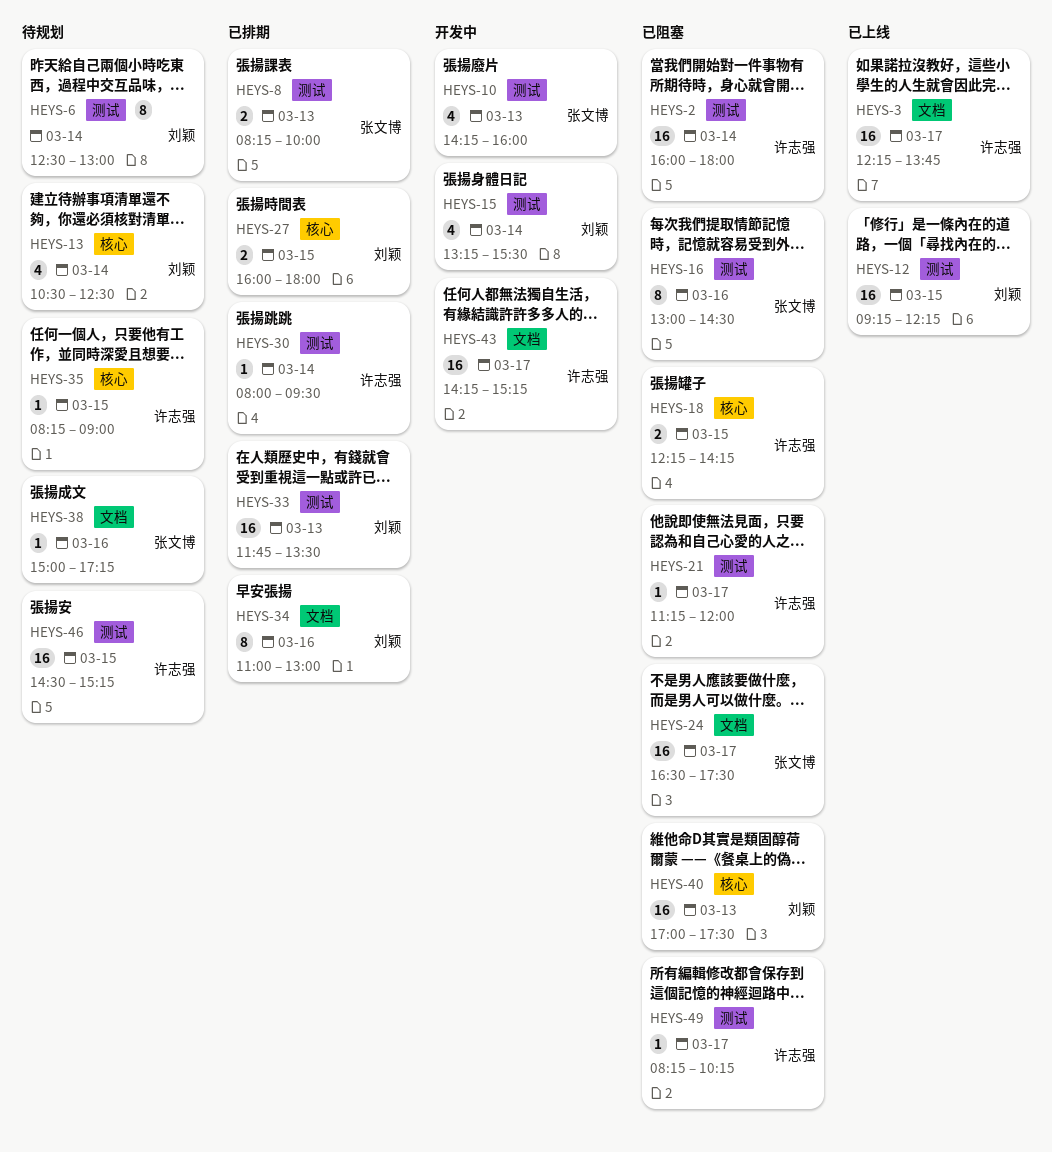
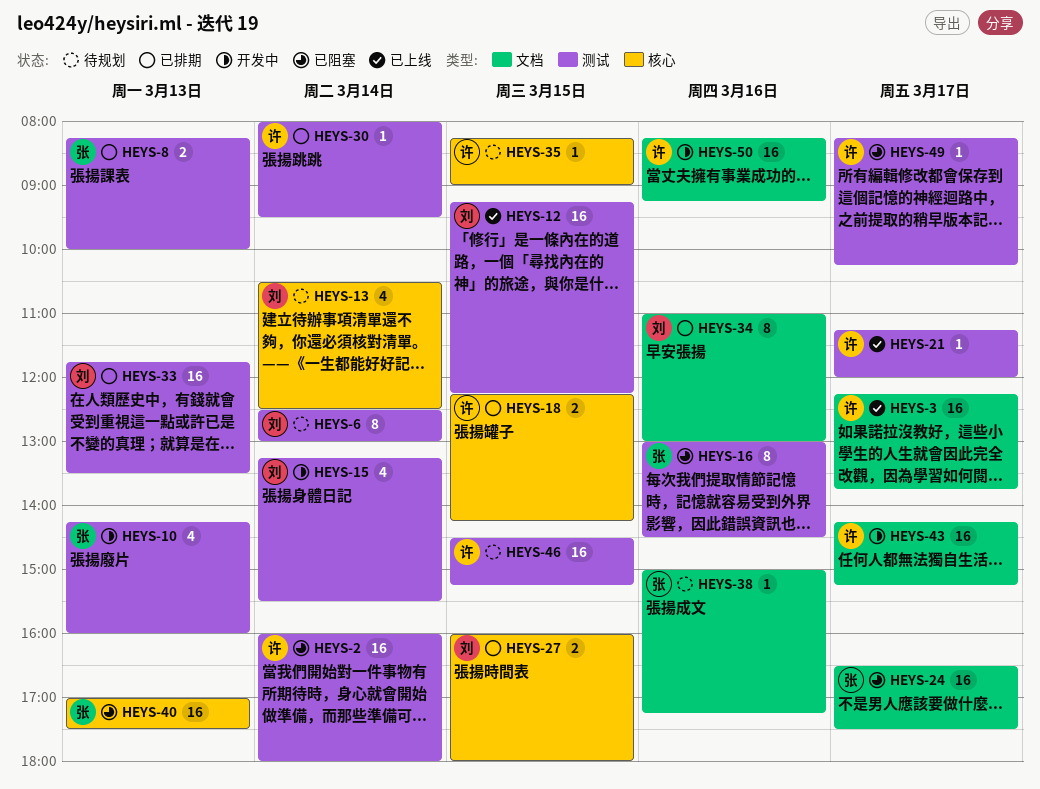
HEYS-18, status: 已阻塞 -> 已排期
HEYS-21, status: 已阻塞 -> 已上线
HEYS-40, owner: 刘颖 -> 张文博
HEYS-50: none -> present

